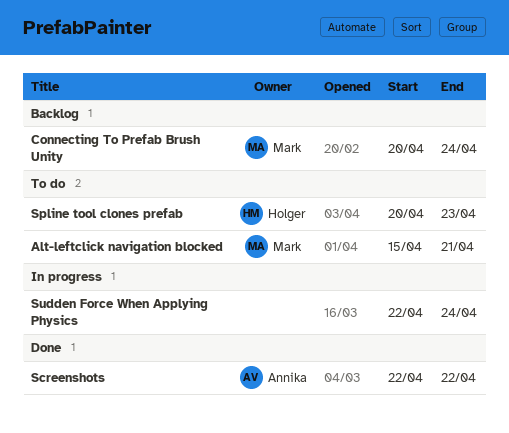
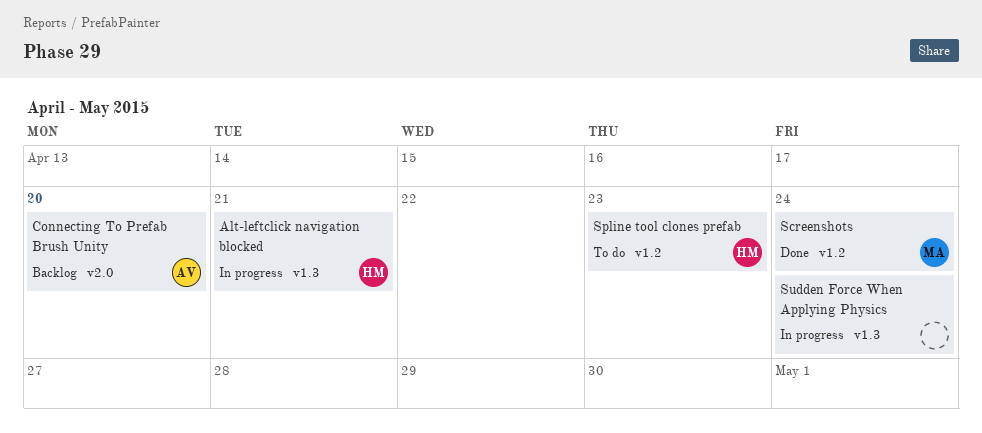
Alt-leftclick navigation blocked, status: To do -> In progress
Alt-leftclick navigation blocked, owner: Mark -> Holger
Connecting To Prefab Brush Unity, owner: Mark -> Annika
Connecting To Prefab Brush Unity, due: Apr 24 -> Apr 20
Screenshots, owner: Annika -> Mark
Screenshots, due: Apr 22 -> Apr 24

